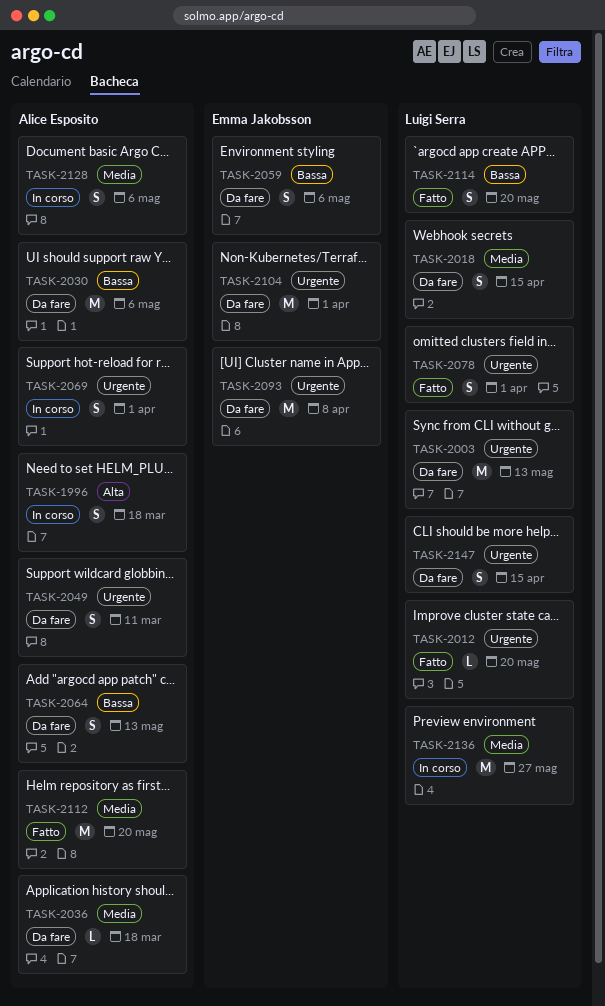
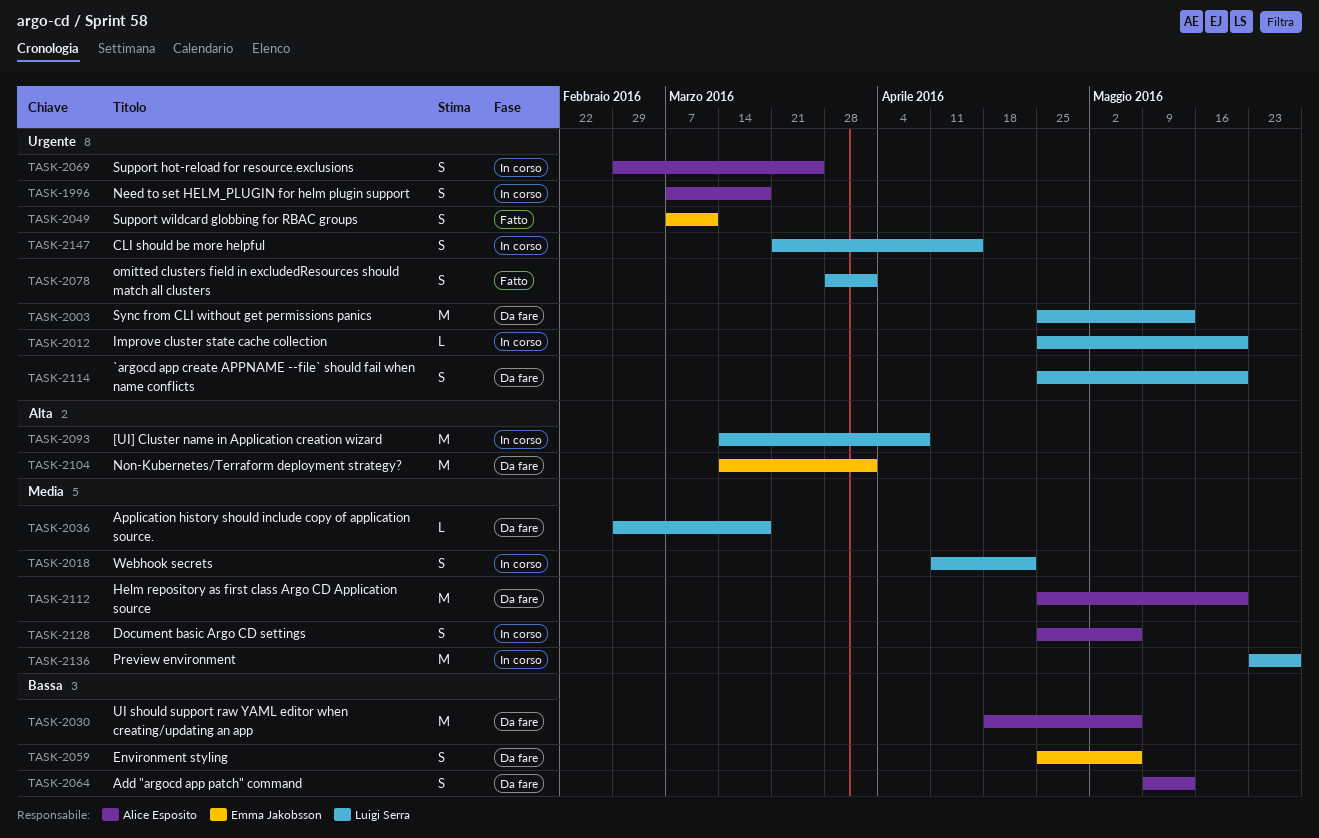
TASK-1996, priority: Alta -> Urgente
TASK-2012, status: Fatto -> In corso
TASK-2018, status: Da fare -> In corso
TASK-2018, due: Apr 15 -> Apr 22
TASK-2036, owner: Alice Esposito -> Luigi Serra
TASK-2049, status: Da fare -> Fatto
TASK-2049, owner: Alice Esposito -> Emma Jakobsson
TASK-2069, due: Apr 1 -> Mar 25
TASK-2093, status: Da fare -> In corso
TASK-2093, owner: Emma Jakobsson -> Luigi Serra
TASK-2093, priority: Urgente -> Alta
TASK-2104, priority: Urgente -> Alta
TASK-2112, status: Fatto -> Da fare
TASK-2114, status: Fatto -> Da fare
TASK-2114, priority: Bassa -> Urgente
TASK-2147, status: Da fare -> In corso

